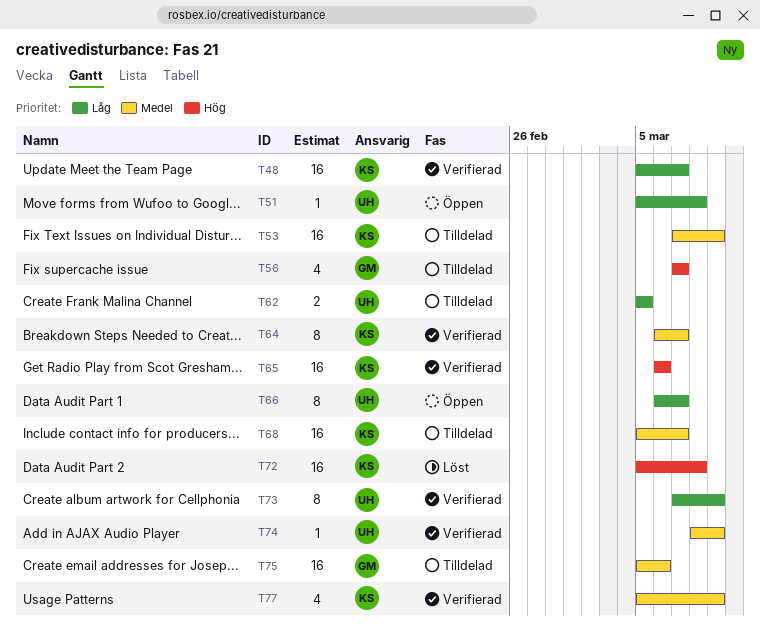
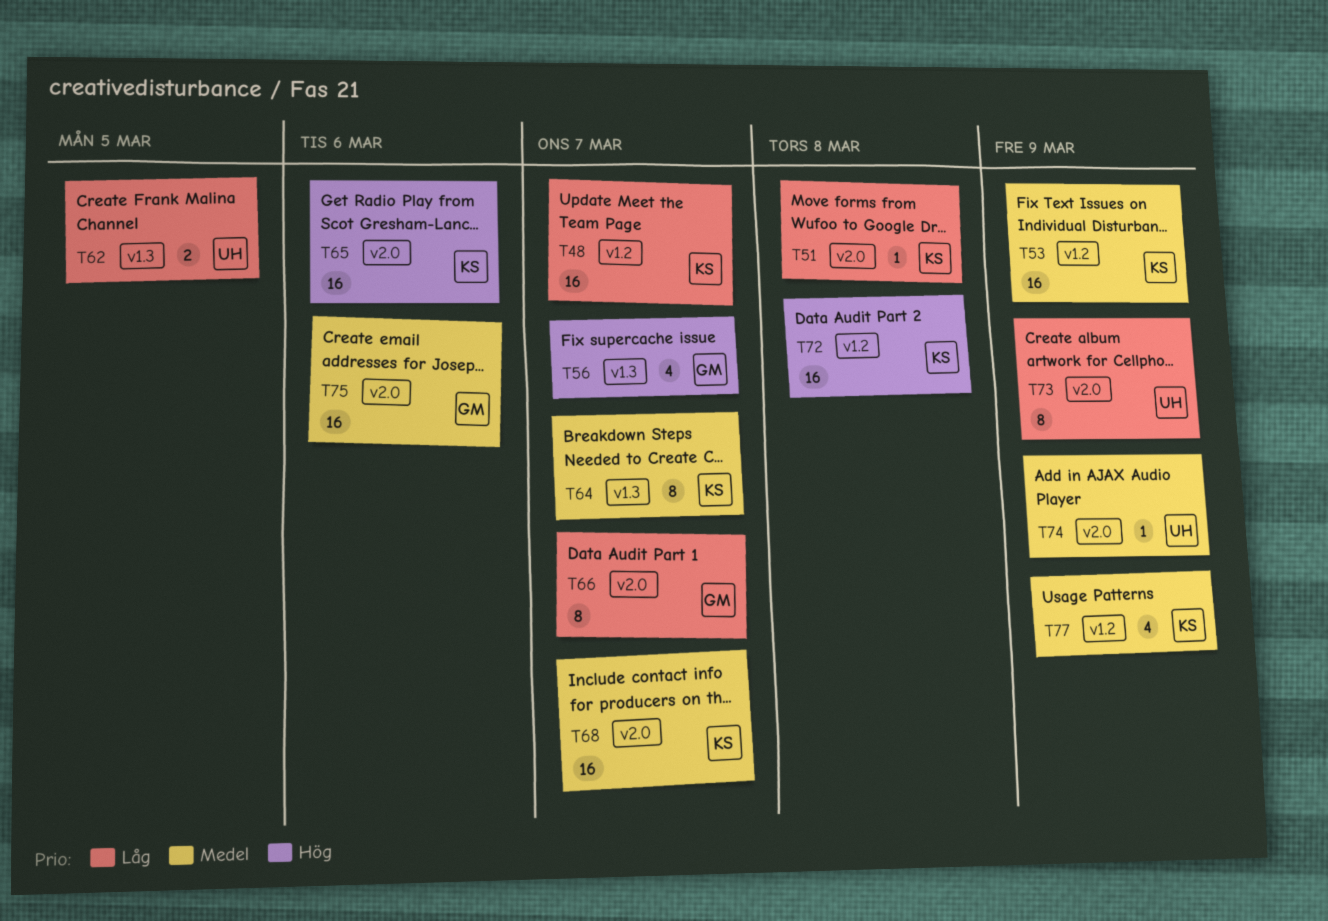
T51, owner: UH -> KS
T66, owner: UH -> GM

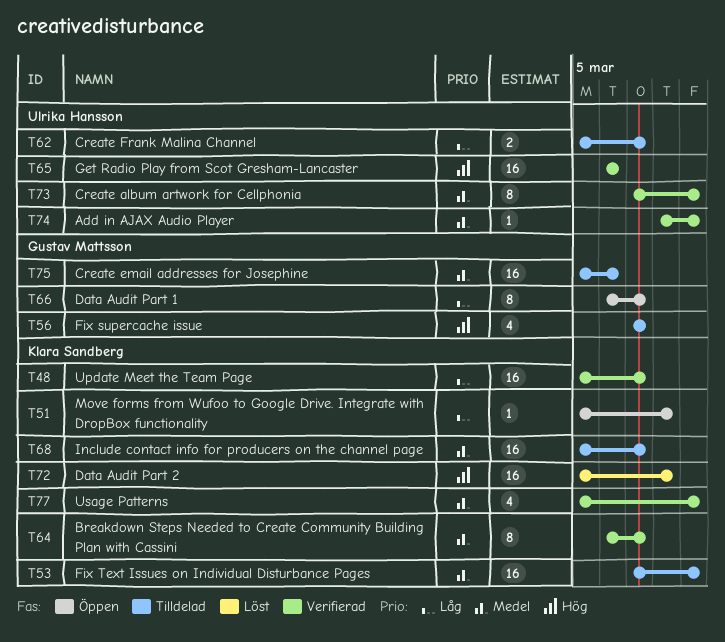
T62, due: Mar 5 -> Mar 7
T65, owner: Klara Sandberg -> Ulrika Hansson
T73, priority: Låg -> Medel

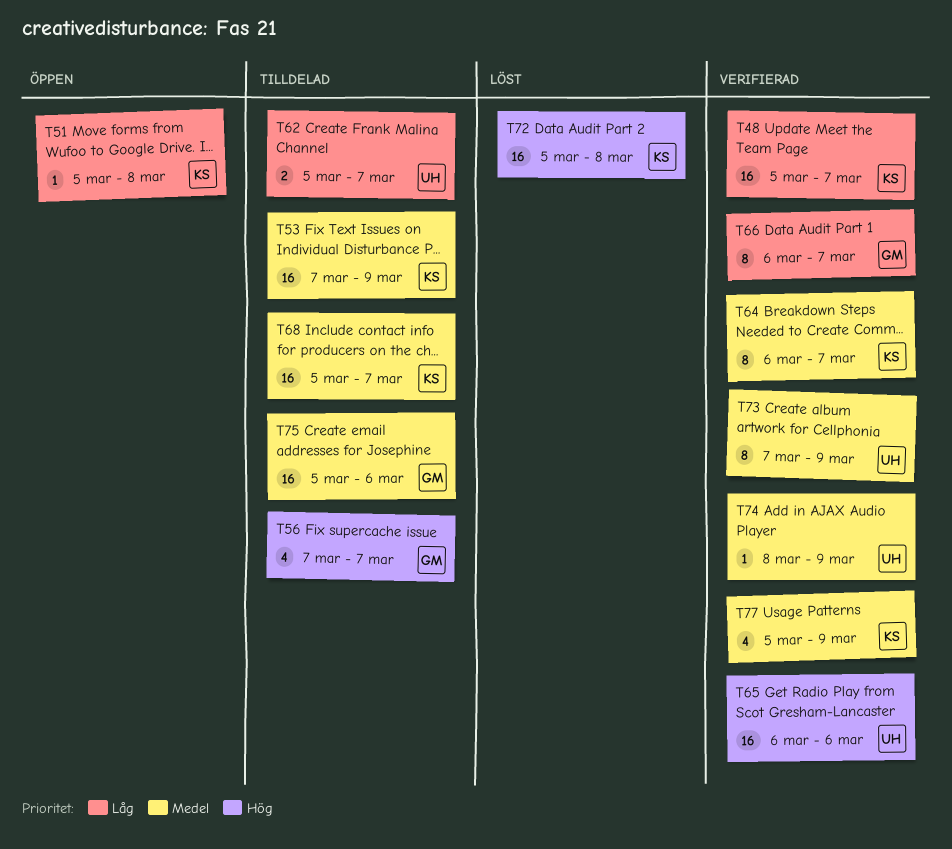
T66, status: Öppen -> Verifierad

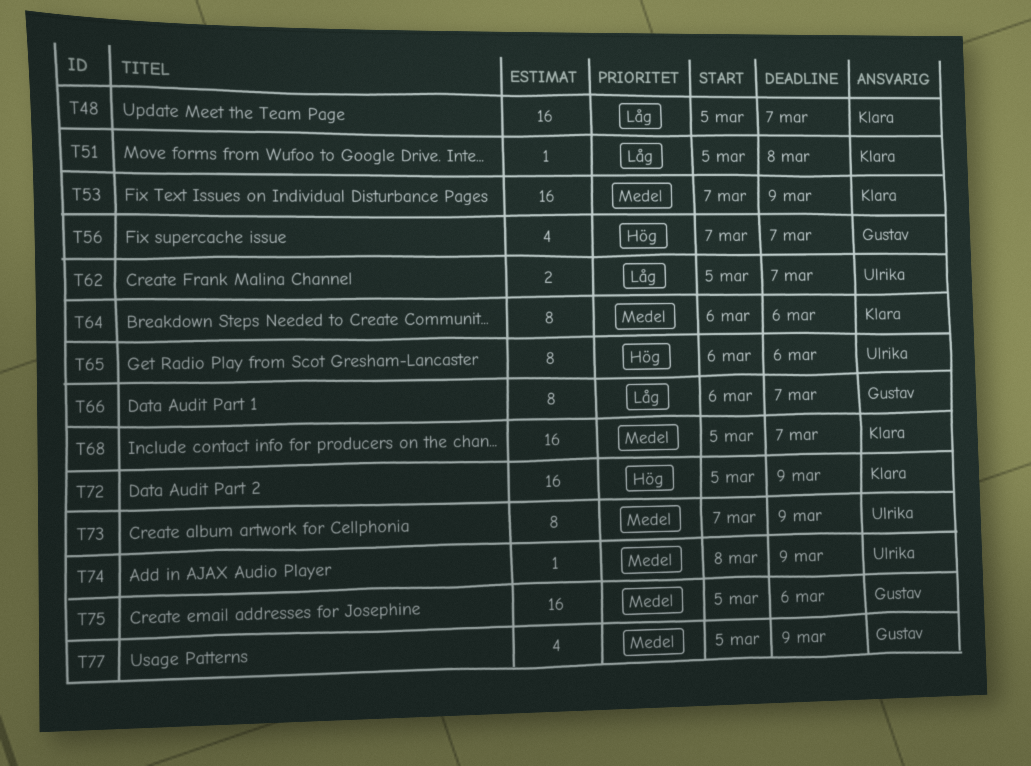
T64, due: Mar 7 -> Mar 6
T65, estimate: 16 -> 8
T72, due: Mar 8 -> Mar 9
T77, owner: Klara -> Gustav

